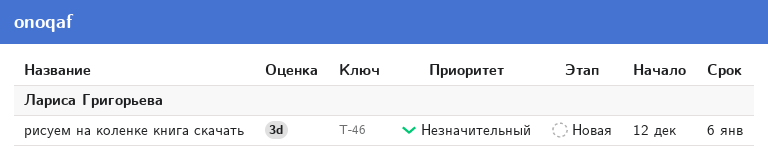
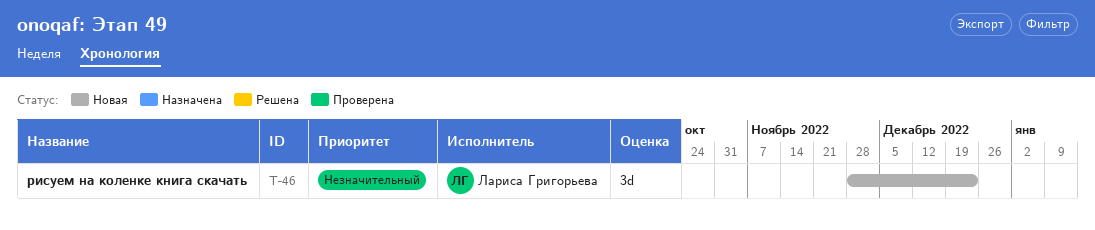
T-46, start: Dec 12 -> Nov 28
T-46, due: Jan 6 -> Dec 23

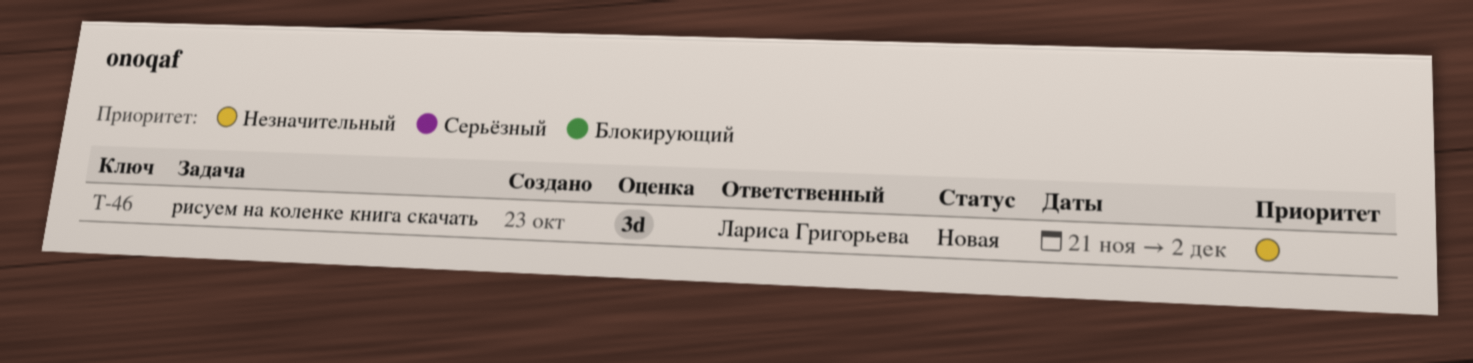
T-46, start: Nov 28 -> Nov 21
T-46, due: Dec 23 -> Dec 2

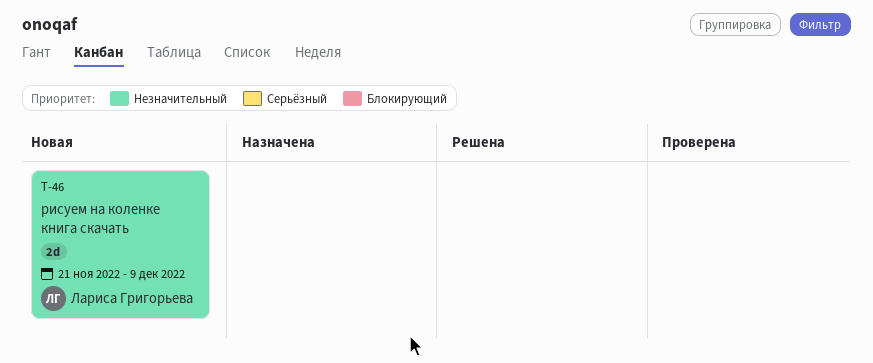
T-46, estimate: 3d -> 2d
T-46, due: Dec 2 -> Dec 9

